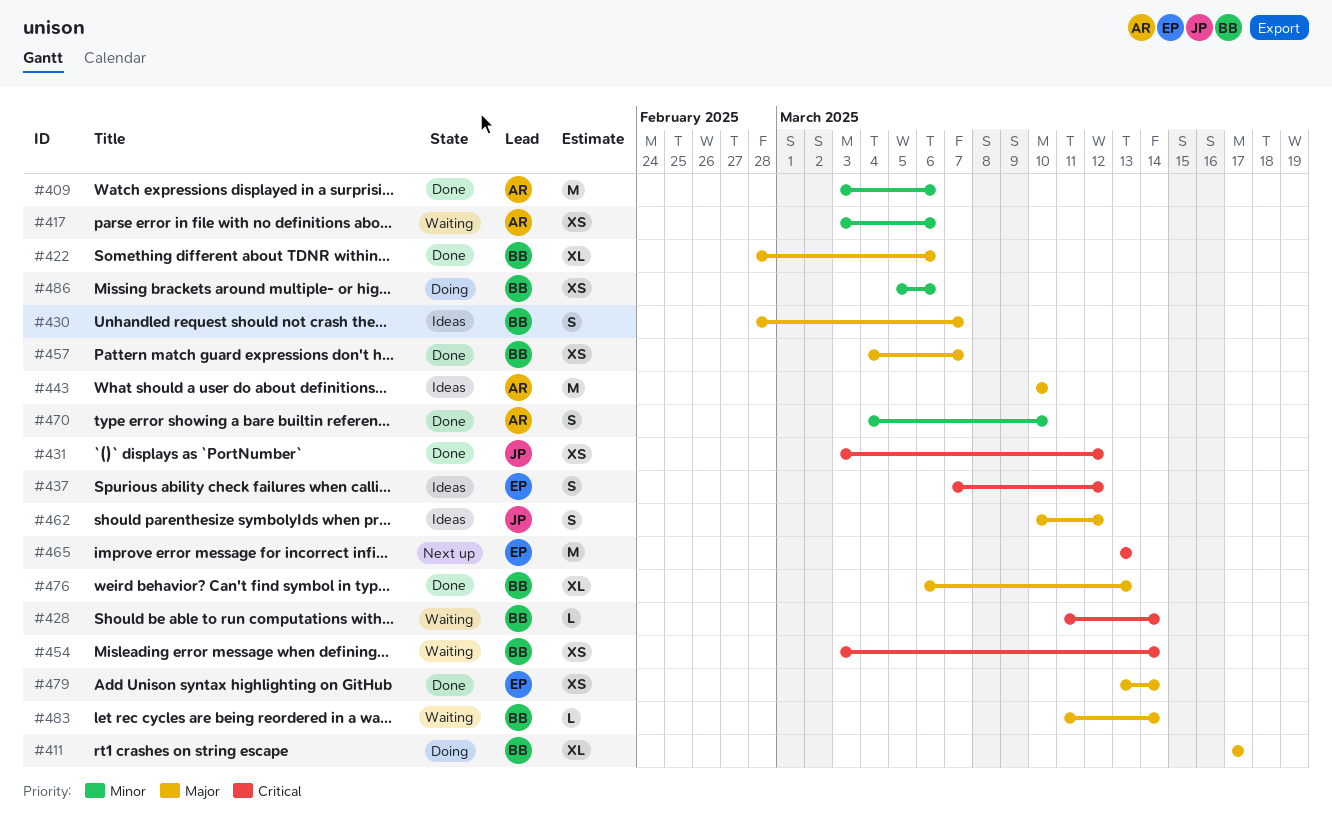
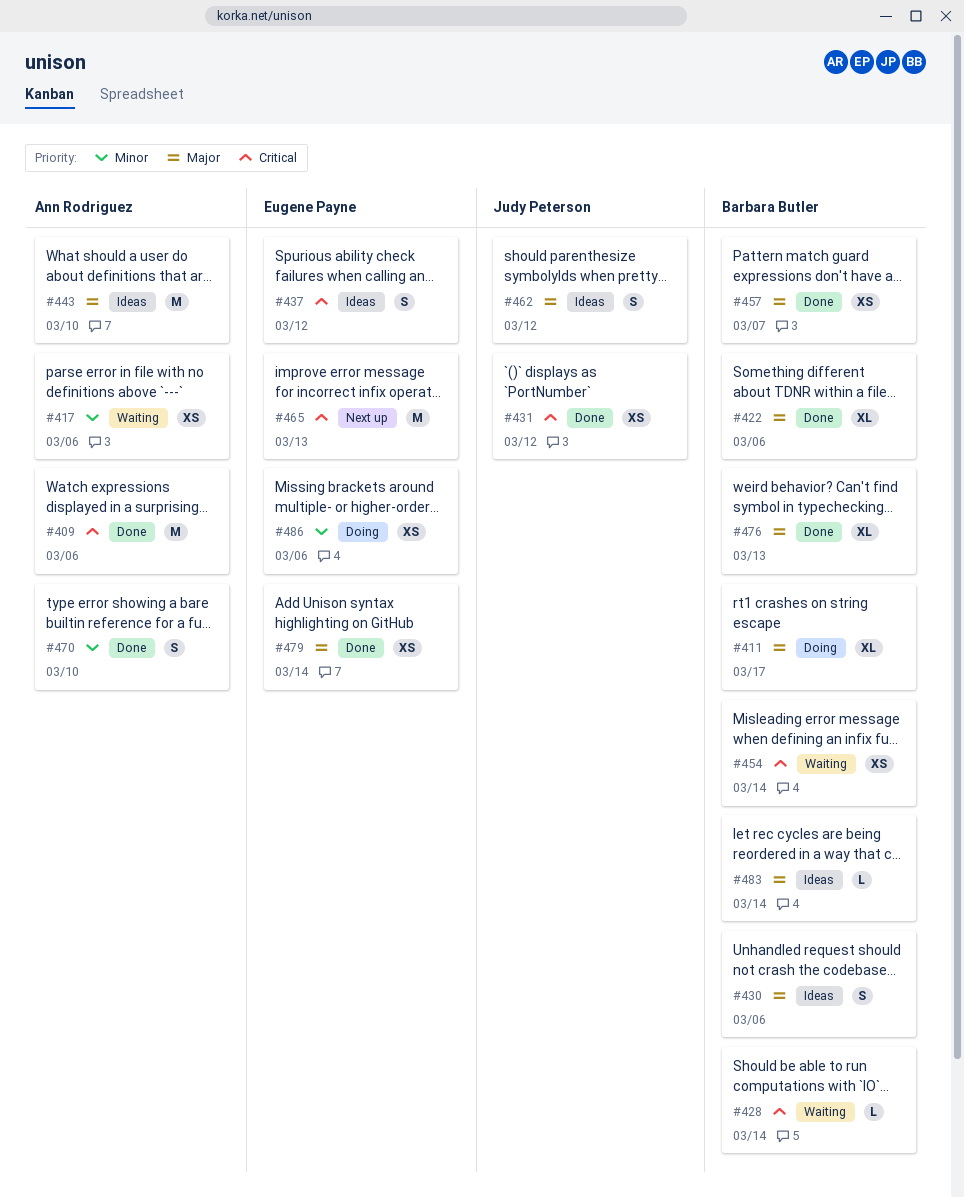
#409, priority: Minor -> Critical
#430, due: Mar 7 -> Mar 6
#483, status: Waiting -> Ideas
#486, owner: Barbara Butler -> Eugene Payne

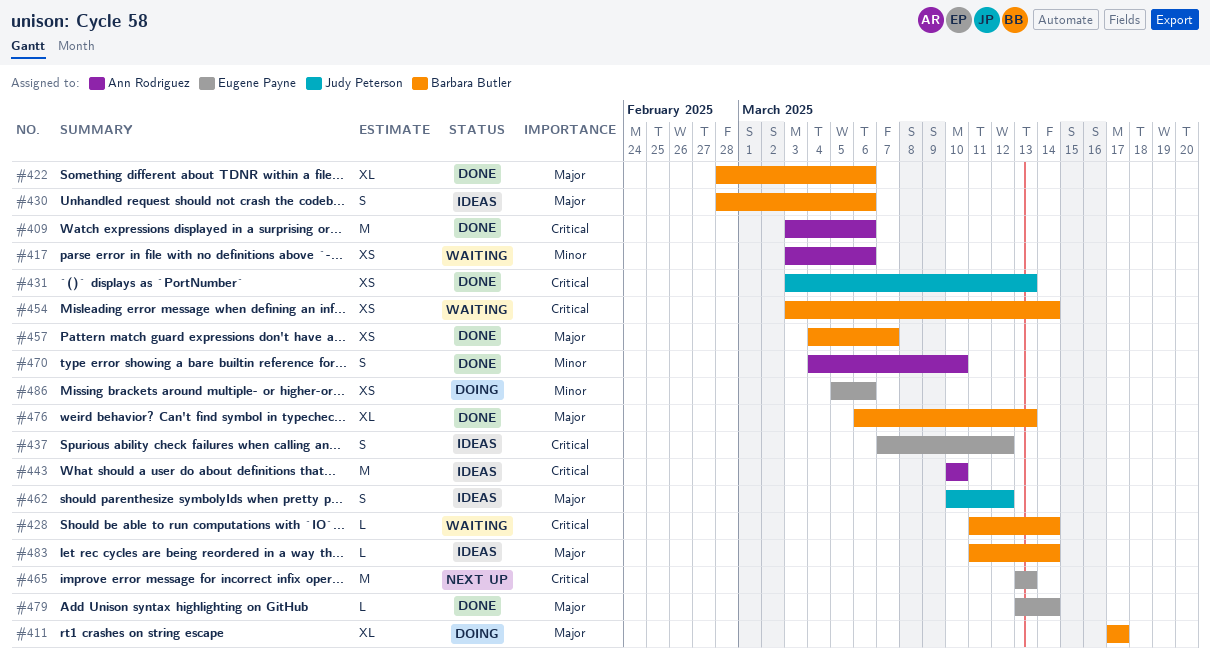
#431, due: Mar 12 -> Mar 13
#443, priority: Major -> Critical
#479, estimate: XS -> L

